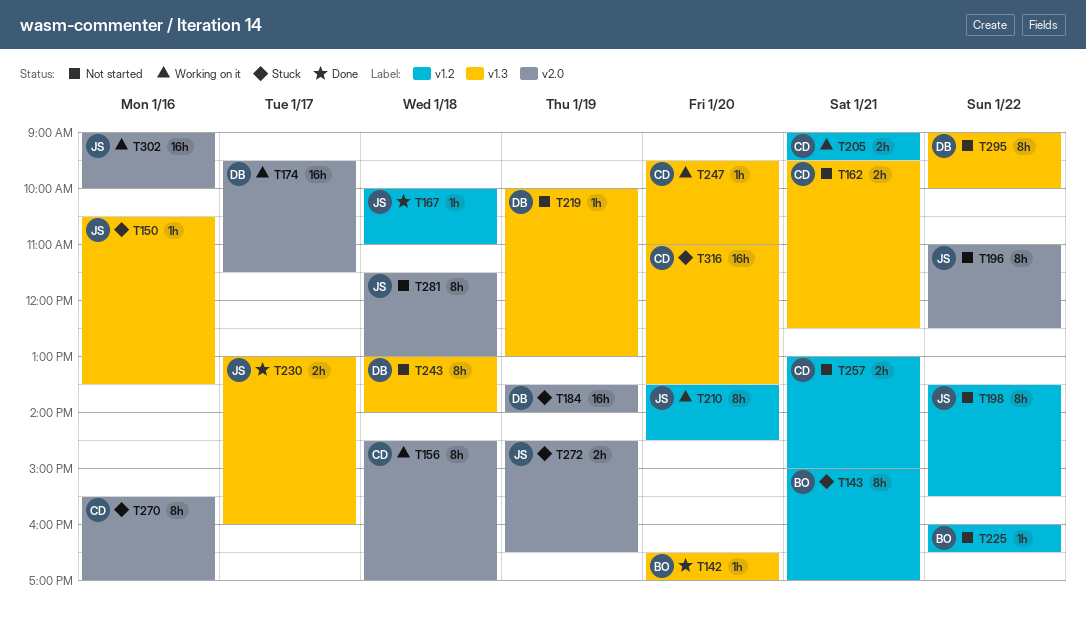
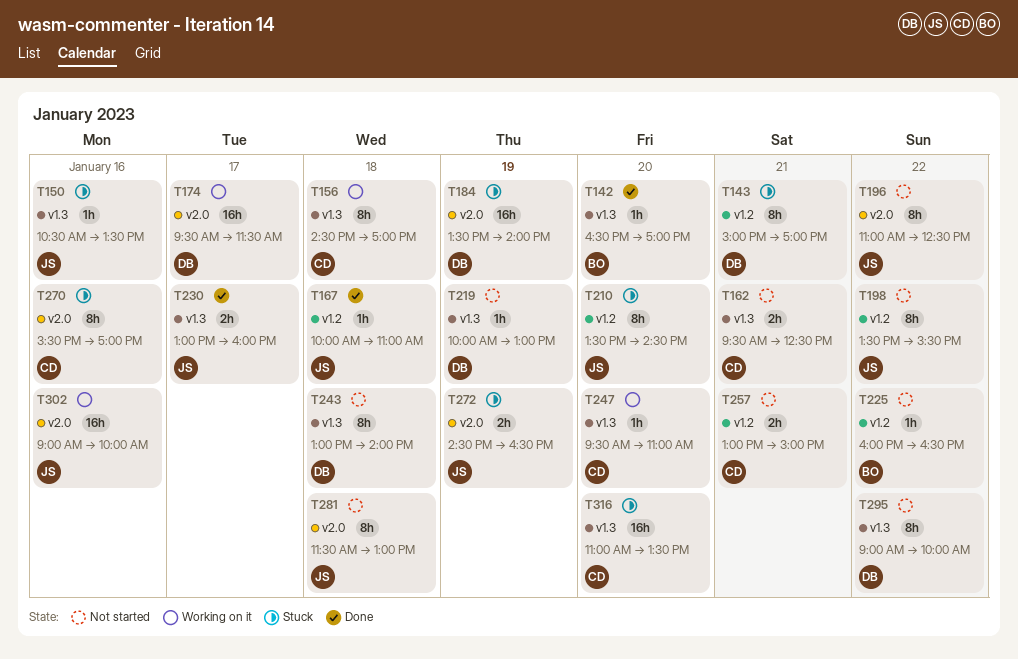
T143, owner: BO -> DB
T156, label: v2.0 -> v1.3
T205: present -> none
T210, status: Working on it -> Stuck

